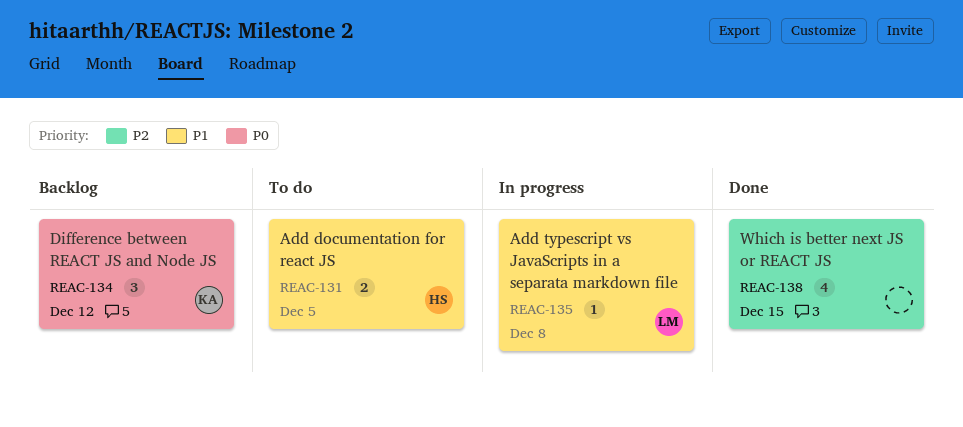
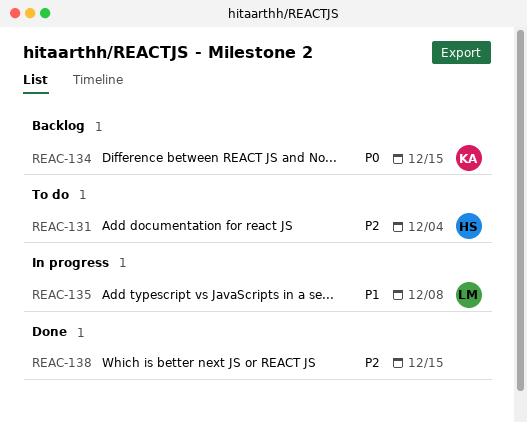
REAC-131, priority: P1 -> P2
REAC-131, due: Dec 5 -> Dec 4
REAC-134, due: Dec 12 -> Dec 15

